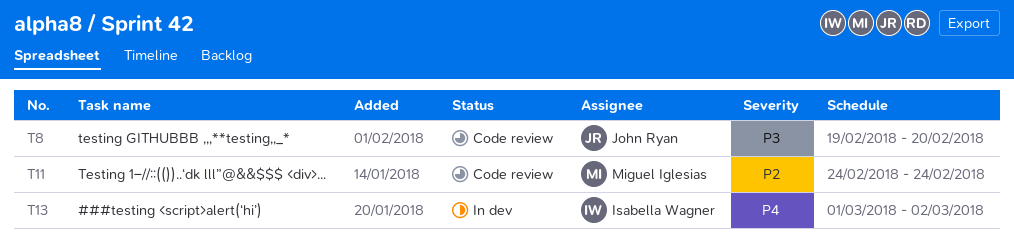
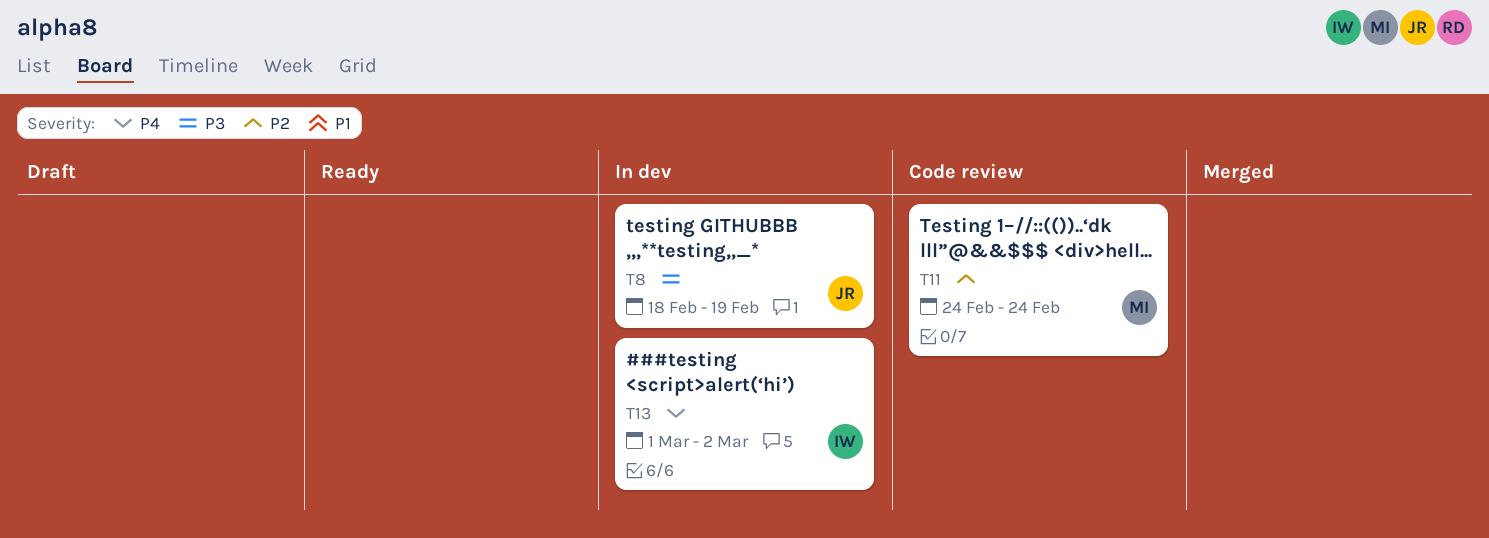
T8, status: Code review -> In dev
T8, start: Feb 19 -> Feb 18
T8, due: Feb 20 -> Feb 19

